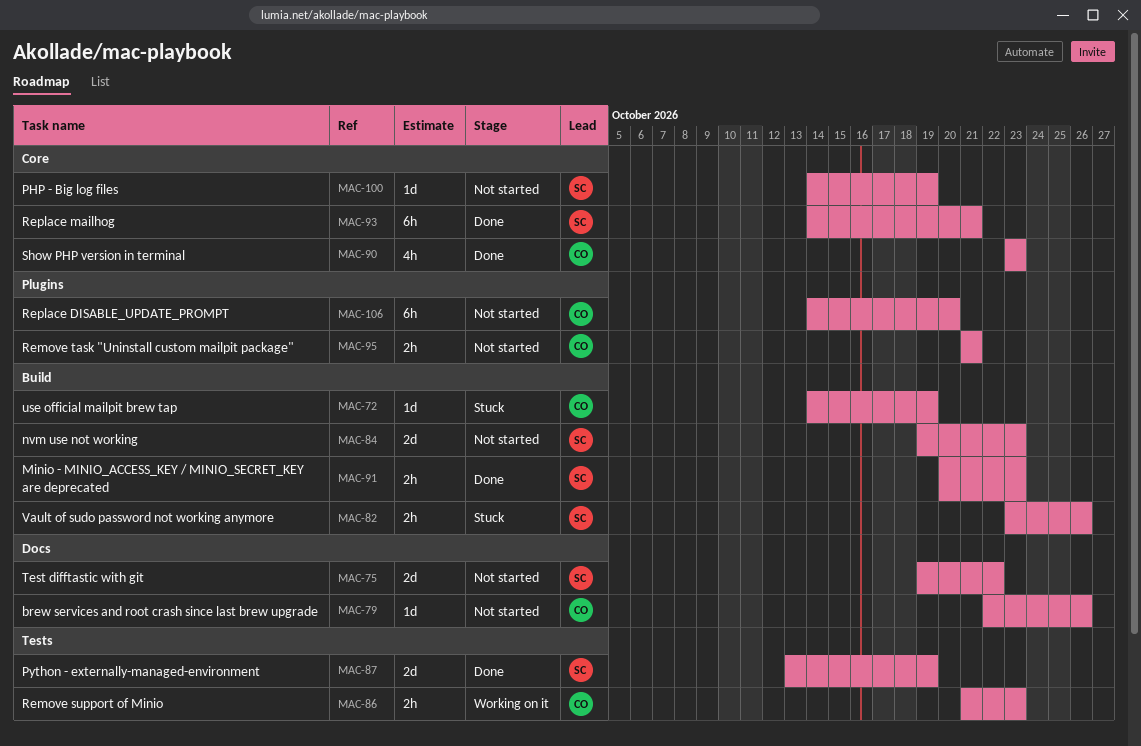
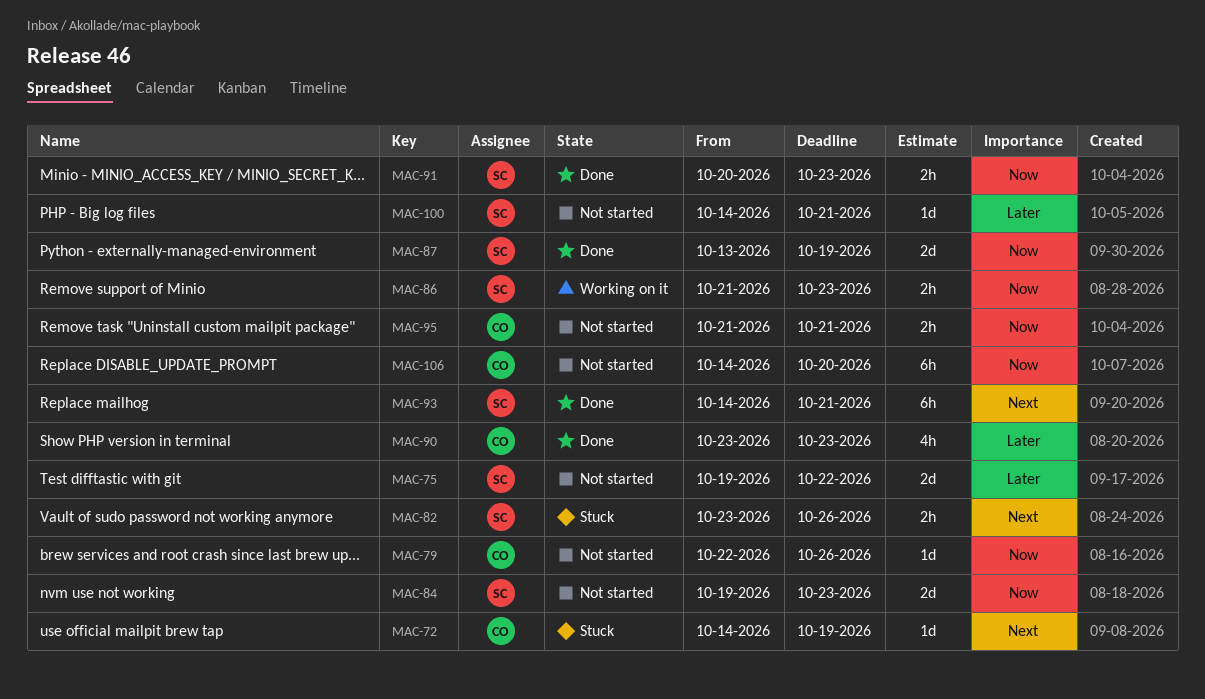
MAC-86, owner: CO -> SC
MAC-100, due: Oct 19 -> Oct 21

